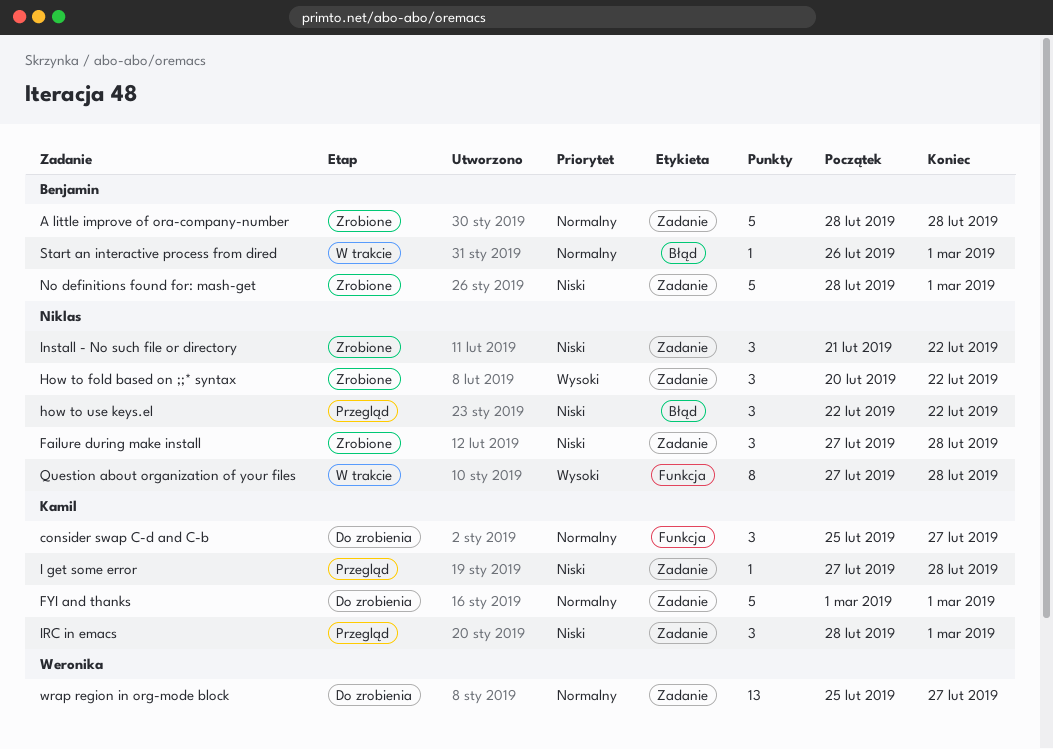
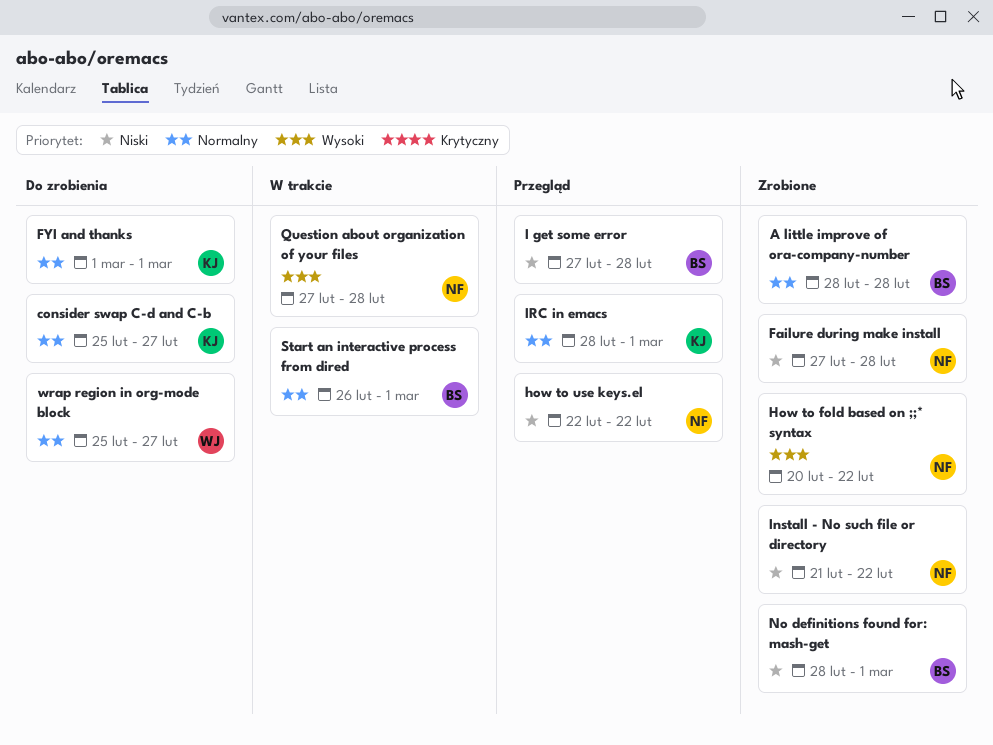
I get some error, owner: Kamil -> Benjamin
IRC in emacs, priority: Niski -> Normalny

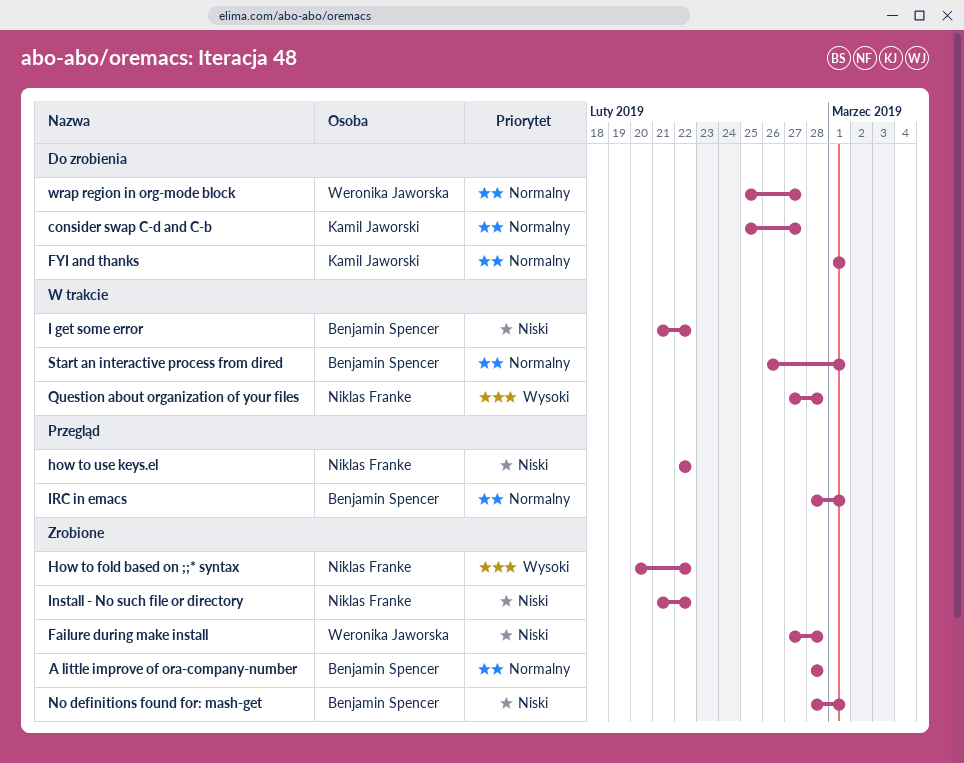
Failure during make install, owner: Niklas Franke -> Weronika Jaworska
I get some error, status: Przegląd -> W trakcie
I get some error, start: Feb 27 -> Feb 21
I get some error, due: Feb 28 -> Feb 22
IRC in emacs, owner: Kamil Jaworski -> Benjamin Spencer

